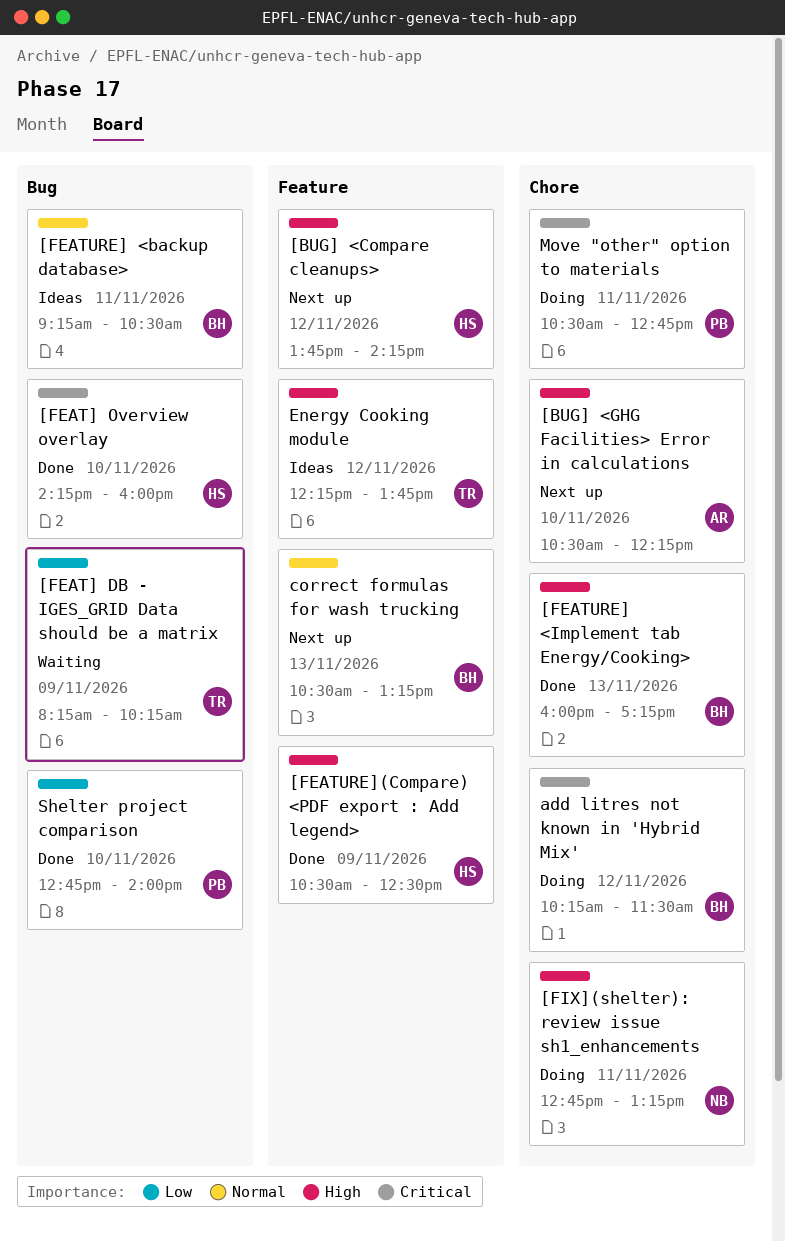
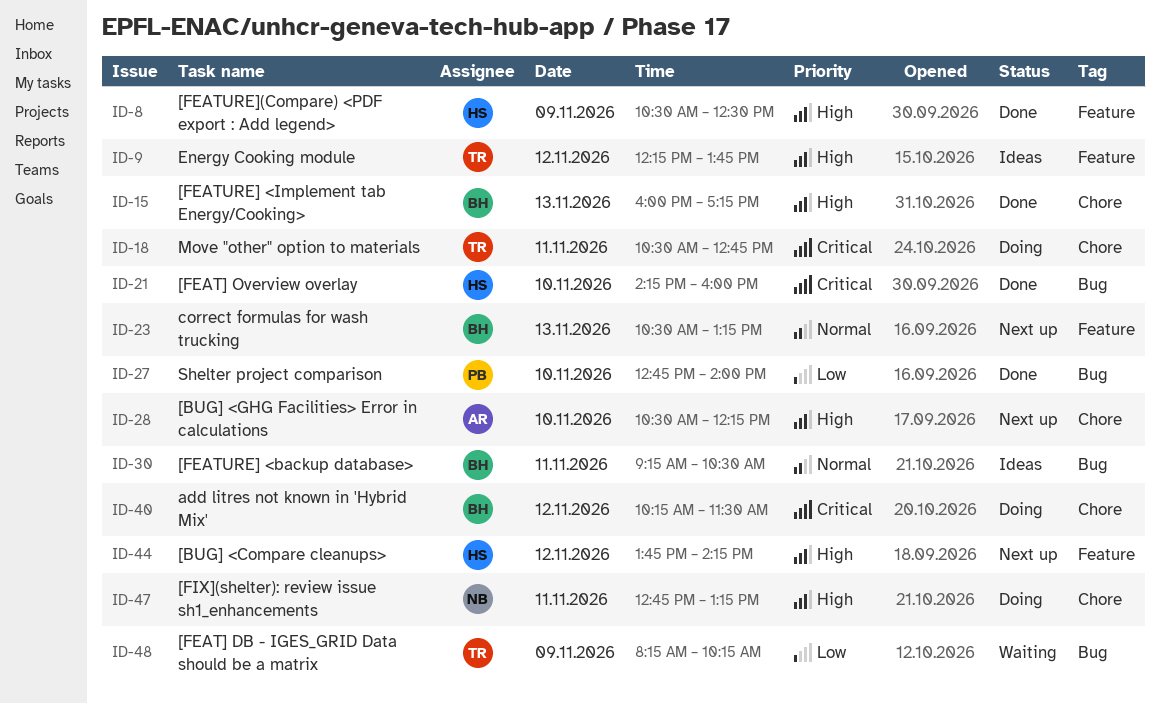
Move "other" option to materials, owner: PB -> TR

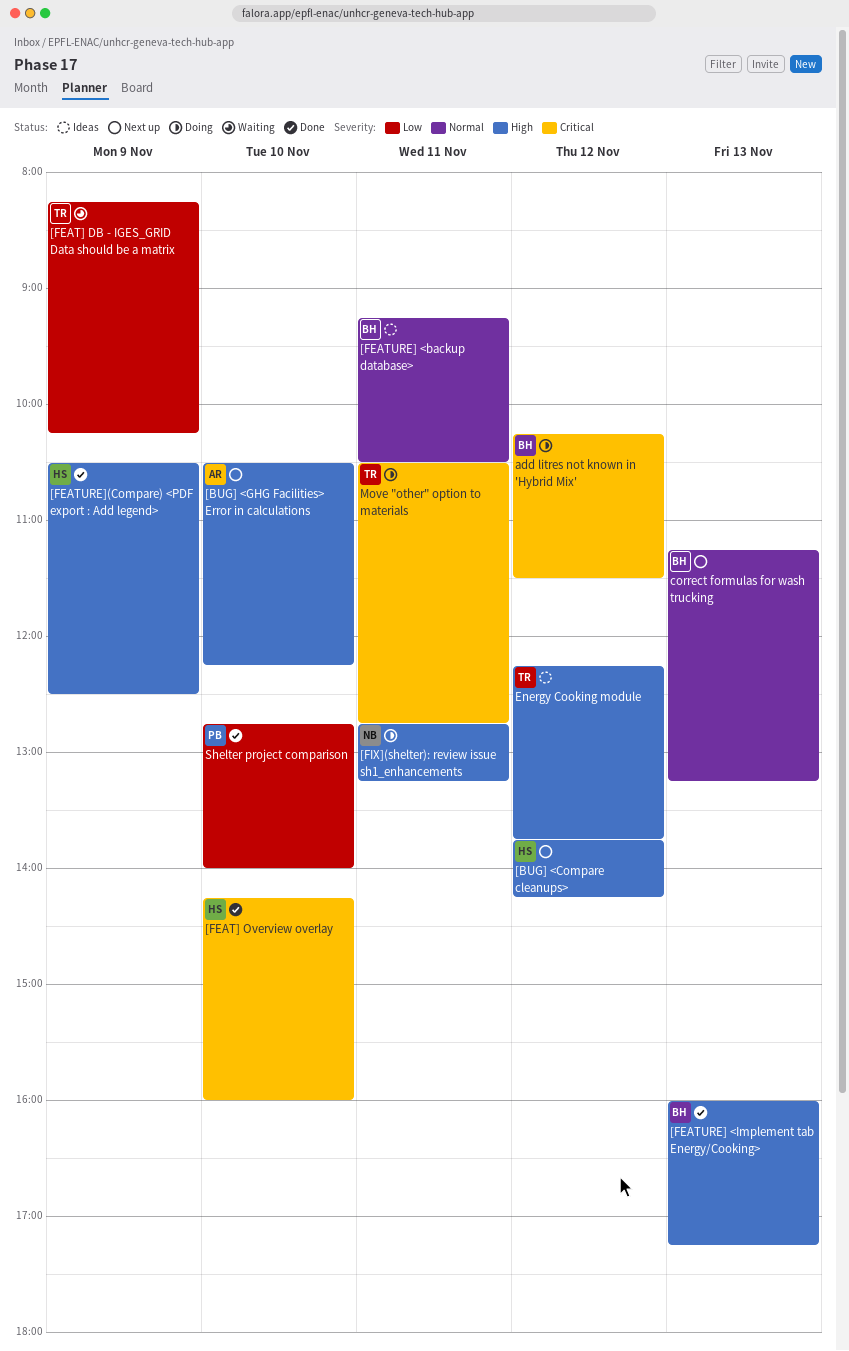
correct formulas for wash trucking, begins: 10:30 -> 11:15

